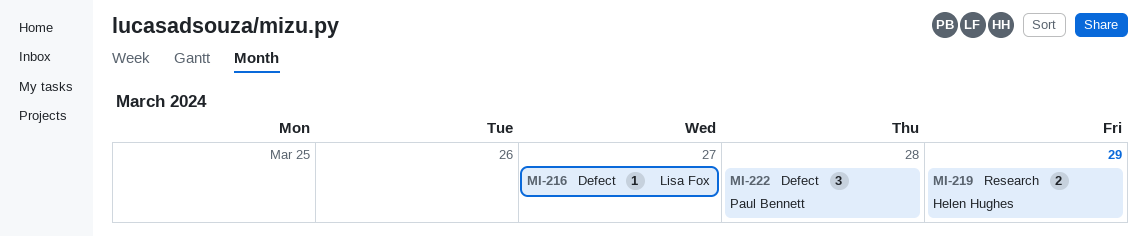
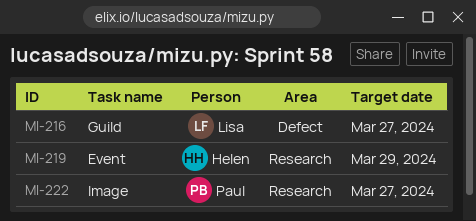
MI-222, label: Defect -> Research
MI-222, due: Mar 28 -> Mar 27

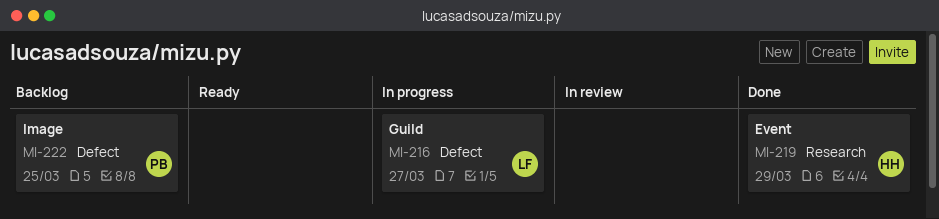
MI-222, label: Research -> Defect
MI-222, due: Mar 27 -> Mar 25

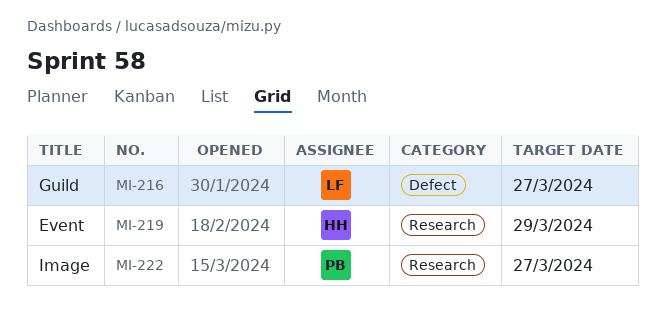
MI-222, label: Defect -> Research
MI-222, due: Mar 25 -> Mar 27

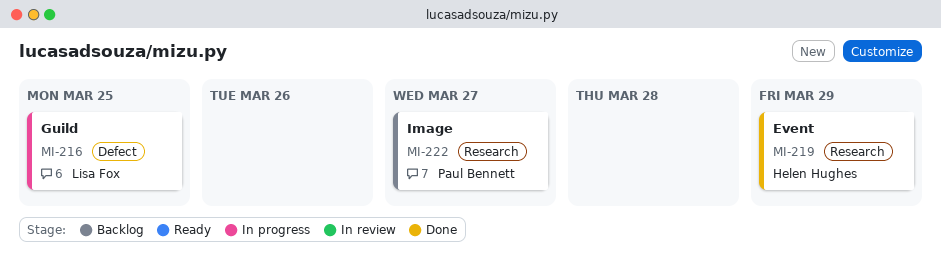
MI-216, due: Mar 27 -> Mar 25

